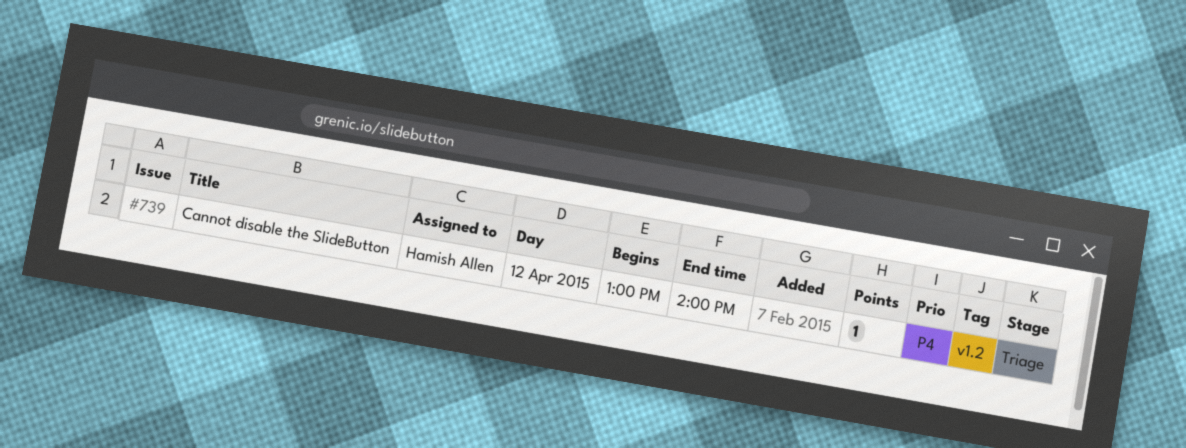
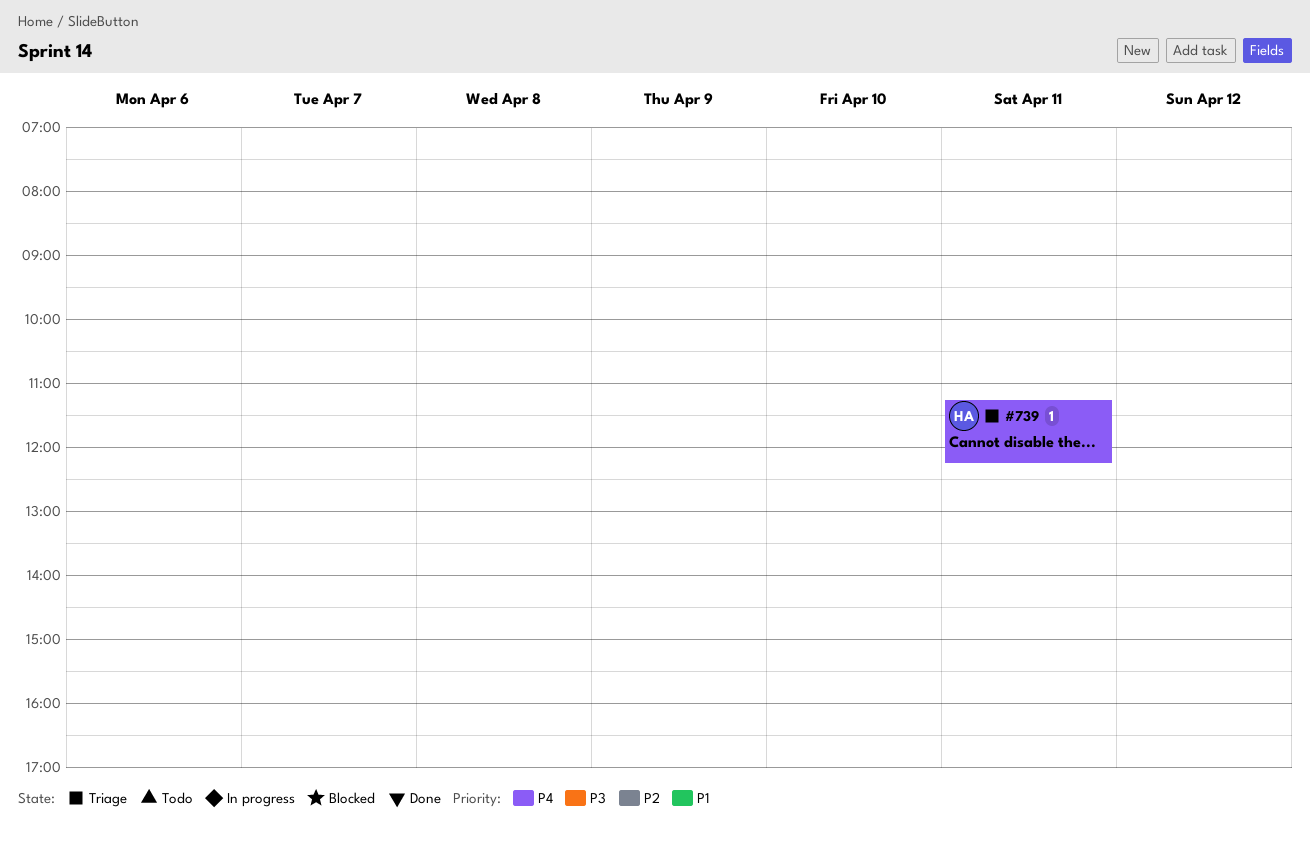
#739, day: Apr 12 -> Apr 11
#739, begins: 13:00 -> 11:15
#739, ends: 14:00 -> 12:15

